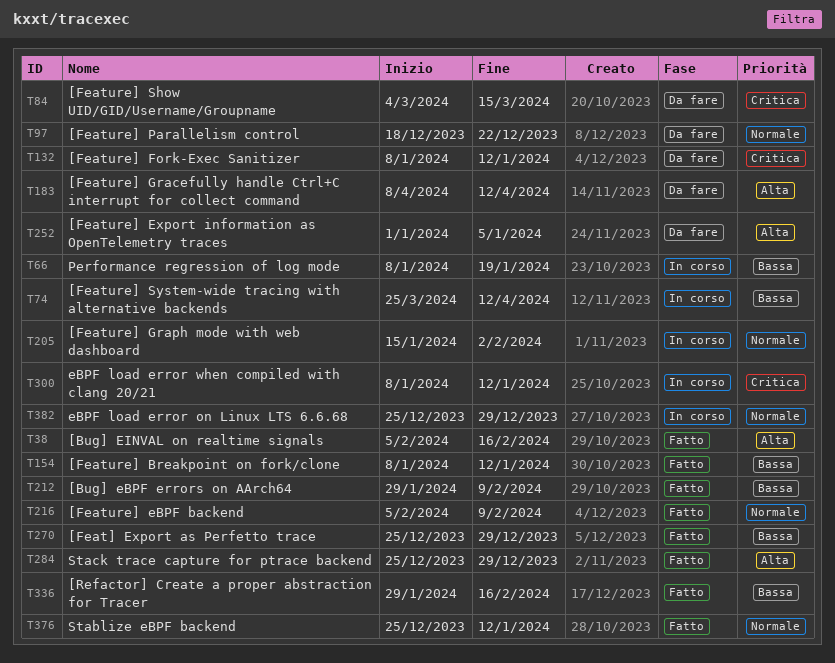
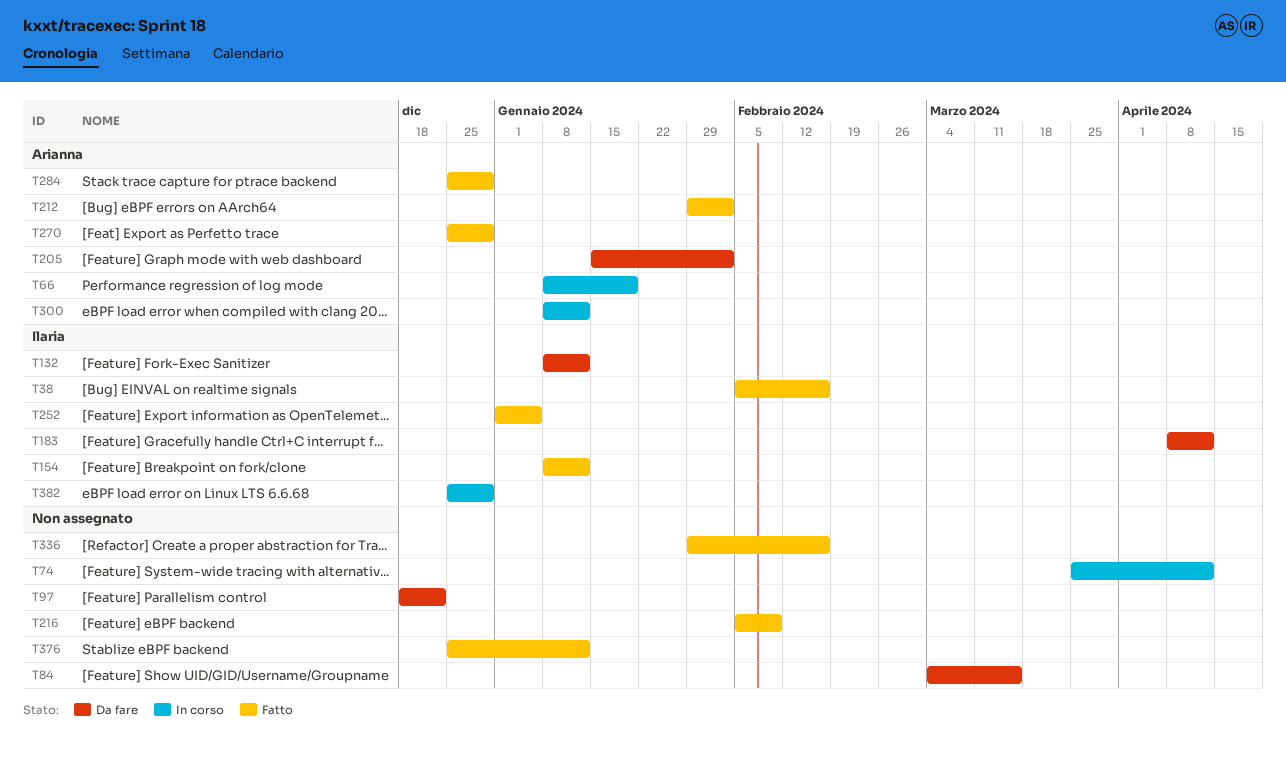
T205, status: In corso -> Da fare
T212, due: Feb 9 -> Feb 2
T252, status: Da fare -> Fatto

